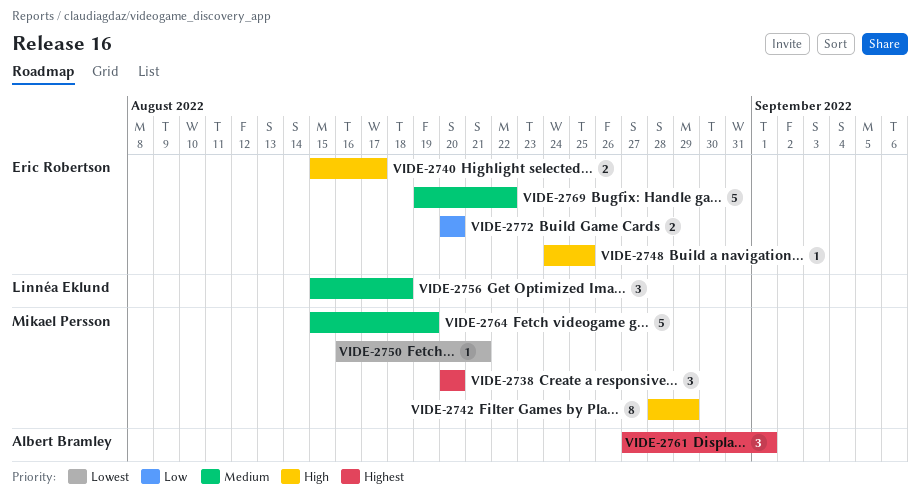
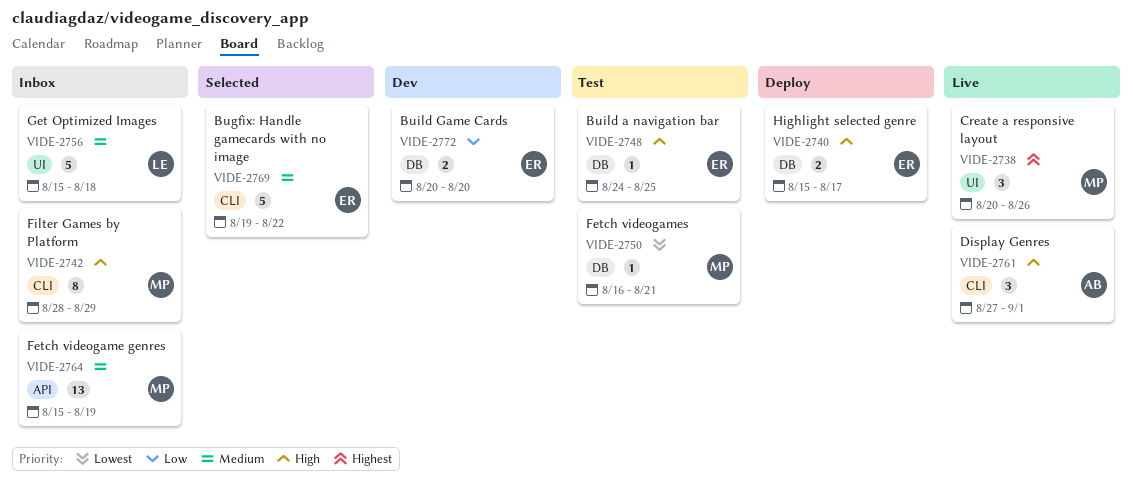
VIDE-2738, due: Aug 20 -> Aug 26
VIDE-2756, estimate: 3 -> 5
VIDE-2761, priority: Highest -> High
VIDE-2764, estimate: 5 -> 13

